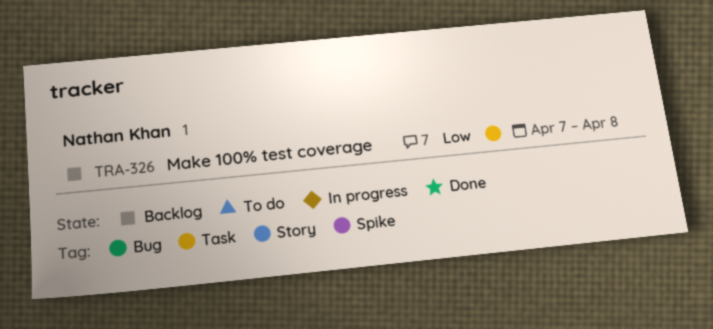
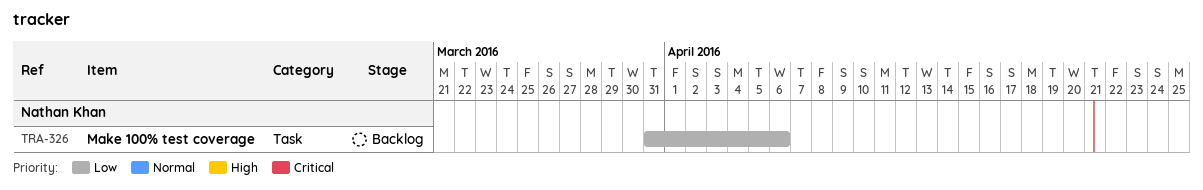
TRA-326, start: Apr 7 -> Mar 31
TRA-326, due: Apr 8 -> Apr 6

